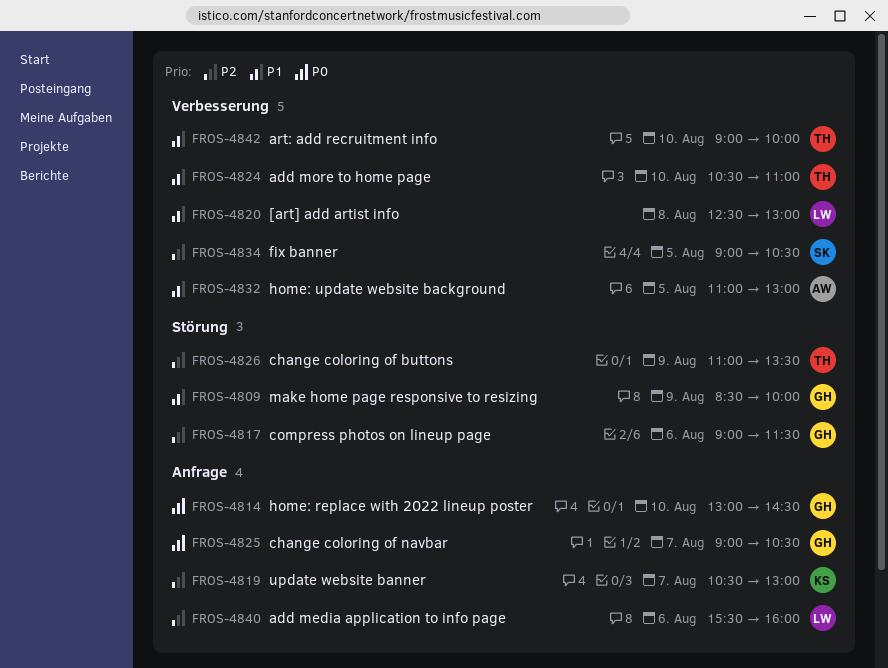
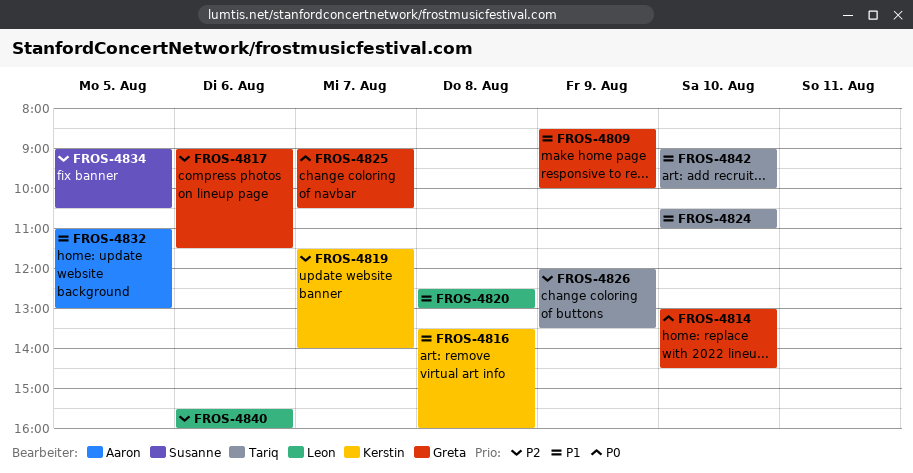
FROS-4816: none -> present
FROS-4819, begins: 10:30 -> 11:30
FROS-4819, ends: 13:00 -> 14:00
FROS-4826, begins: 11:00 -> 12:00

